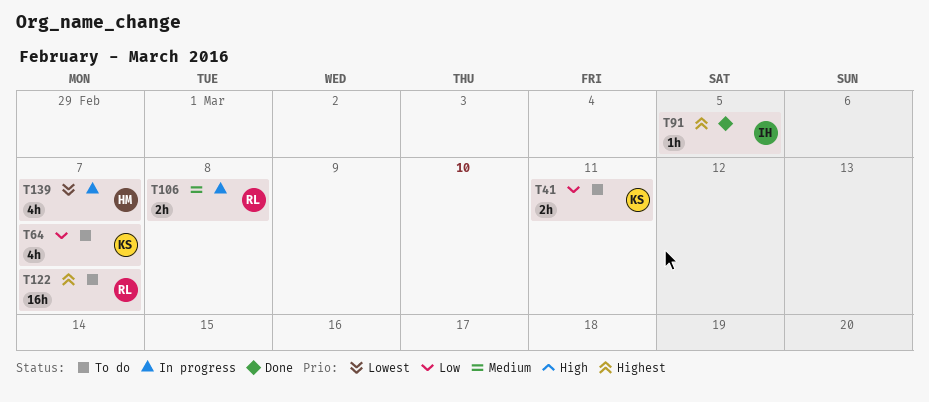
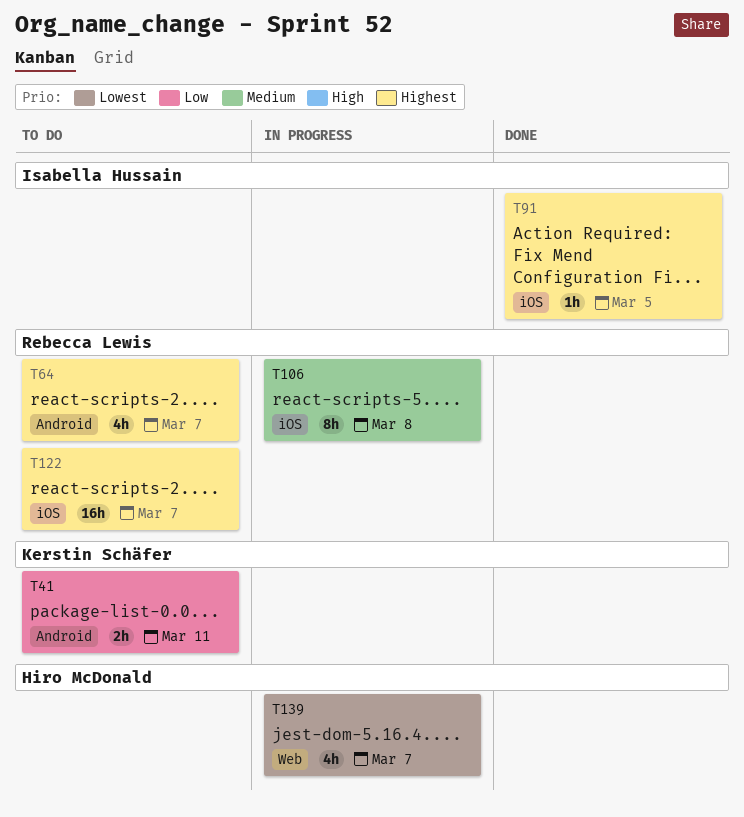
T64, owner: Kerstin Schäfer -> Rebecca Lewis
T64, priority: Low -> Highest
T106, estimate: 2h -> 8h

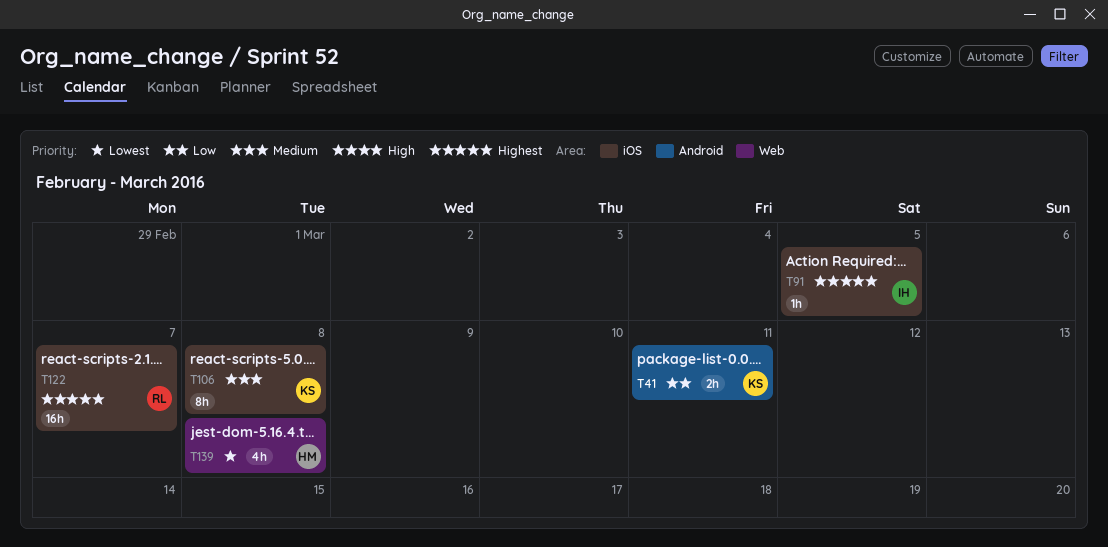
T64: present -> none
T106, owner: Rebecca Lewis -> Kerstin Schäfer
T139, due: Mar 7 -> Mar 8

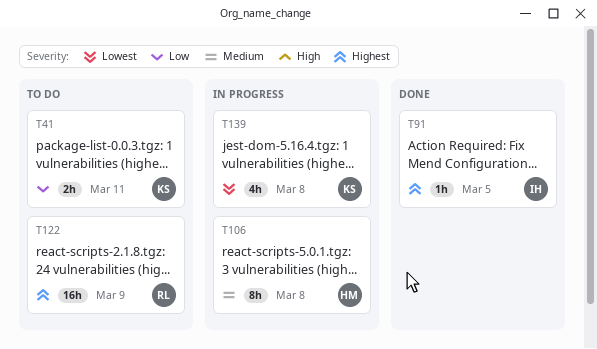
T106, owner: KS -> HM
T122, due: Mar 7 -> Mar 9
T139, owner: HM -> KS

